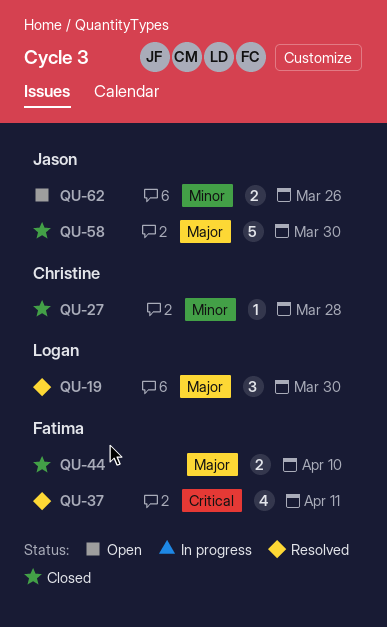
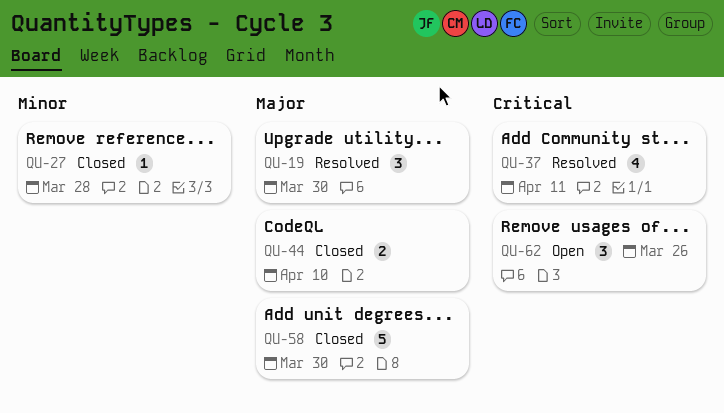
QU-62, priority: Minor -> Critical
QU-62, estimate: 2 -> 3

